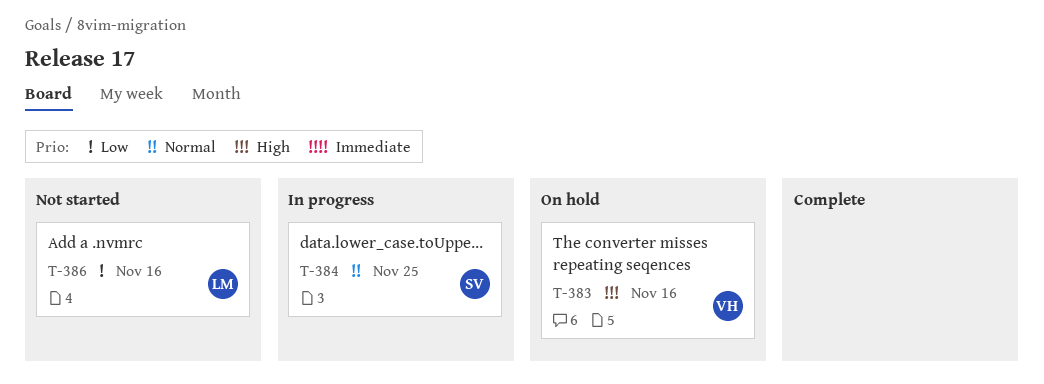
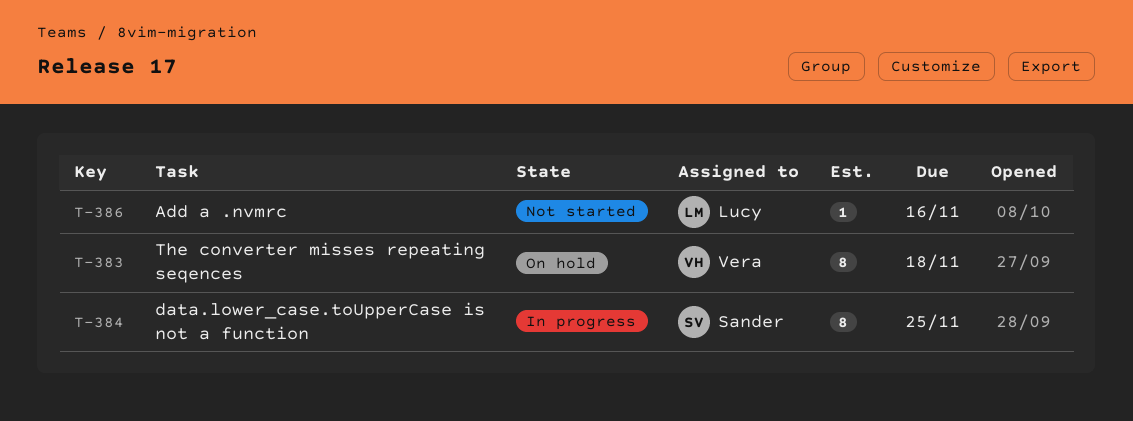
T-383, due: Nov 16 -> Nov 18

